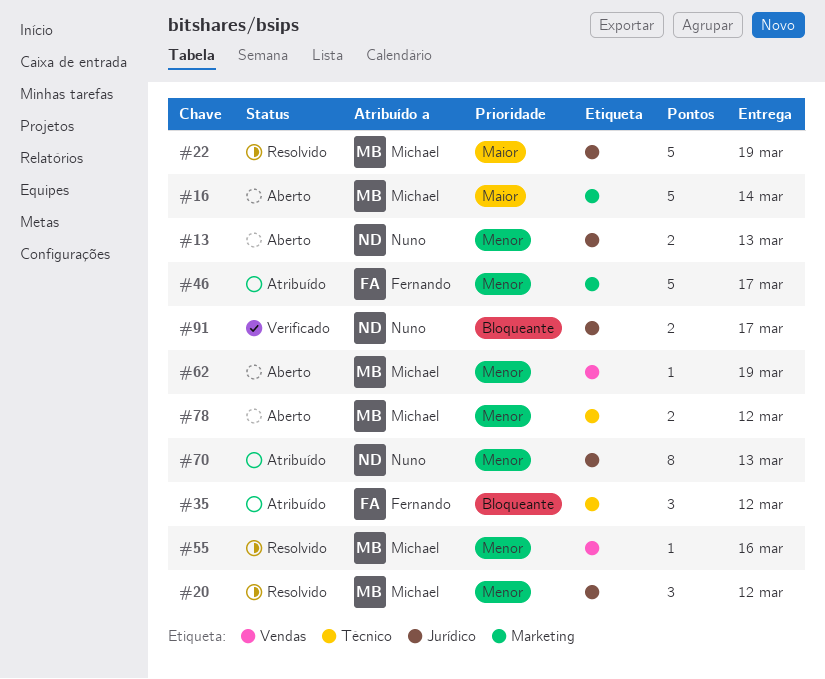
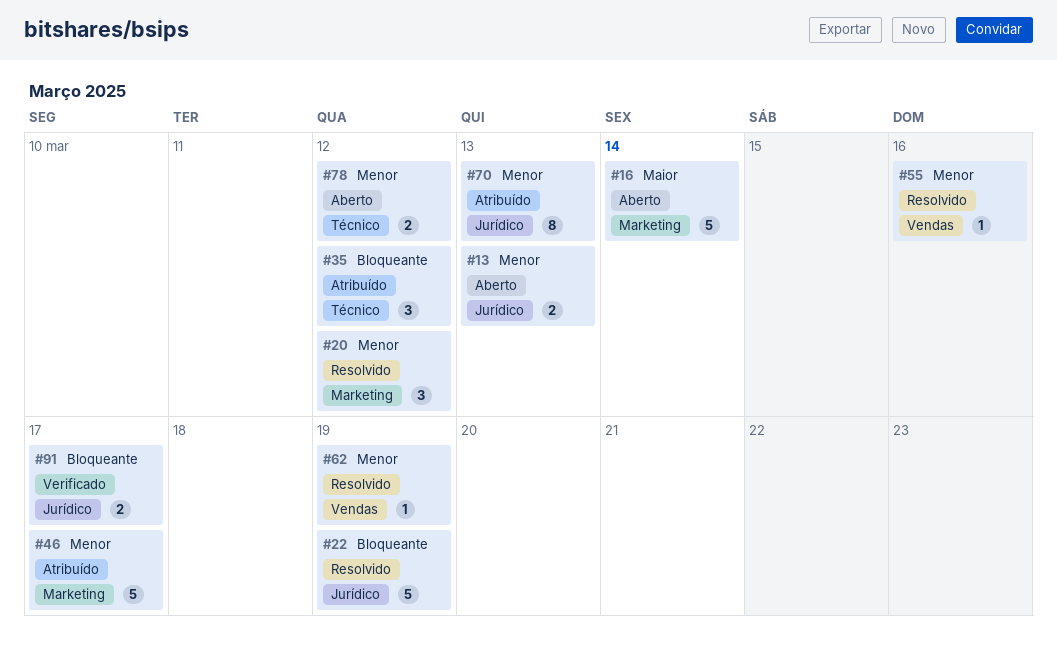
#20, label: Jurídico -> Marketing
#22, priority: Maior -> Bloqueante
#62, status: Aberto -> Resolvido

